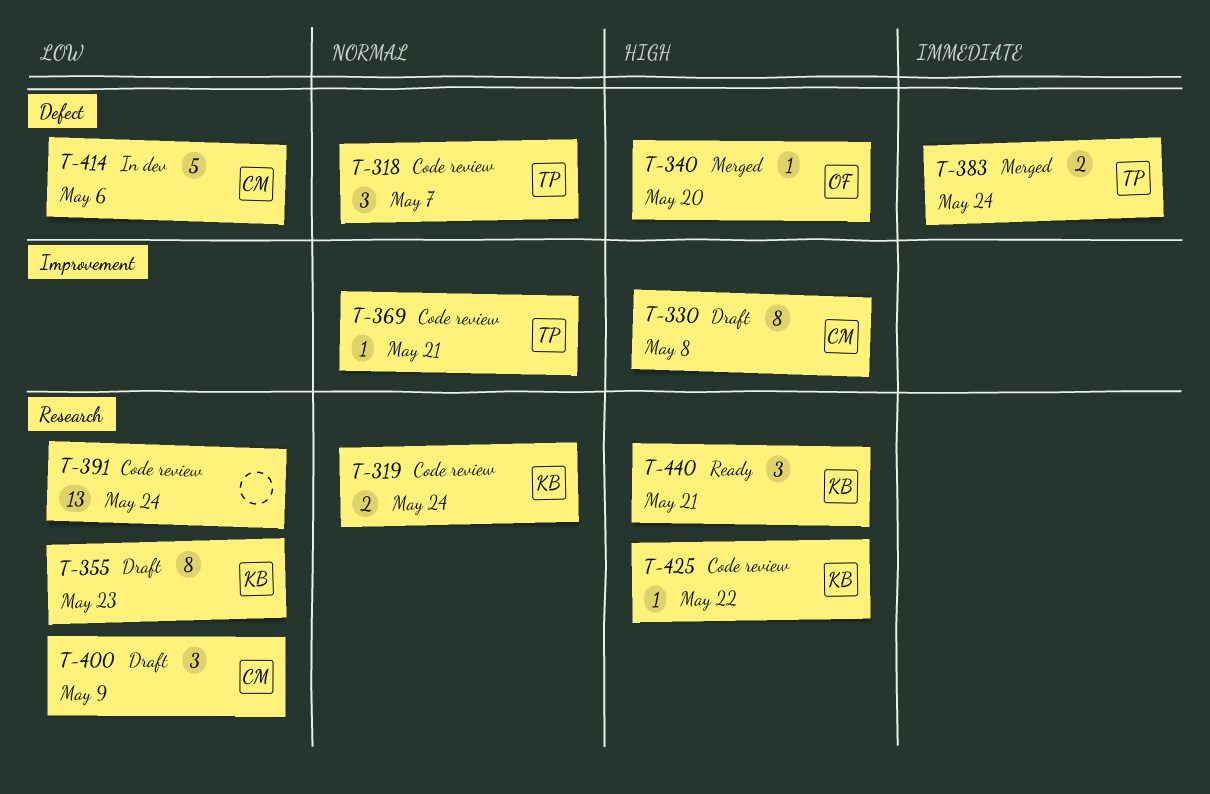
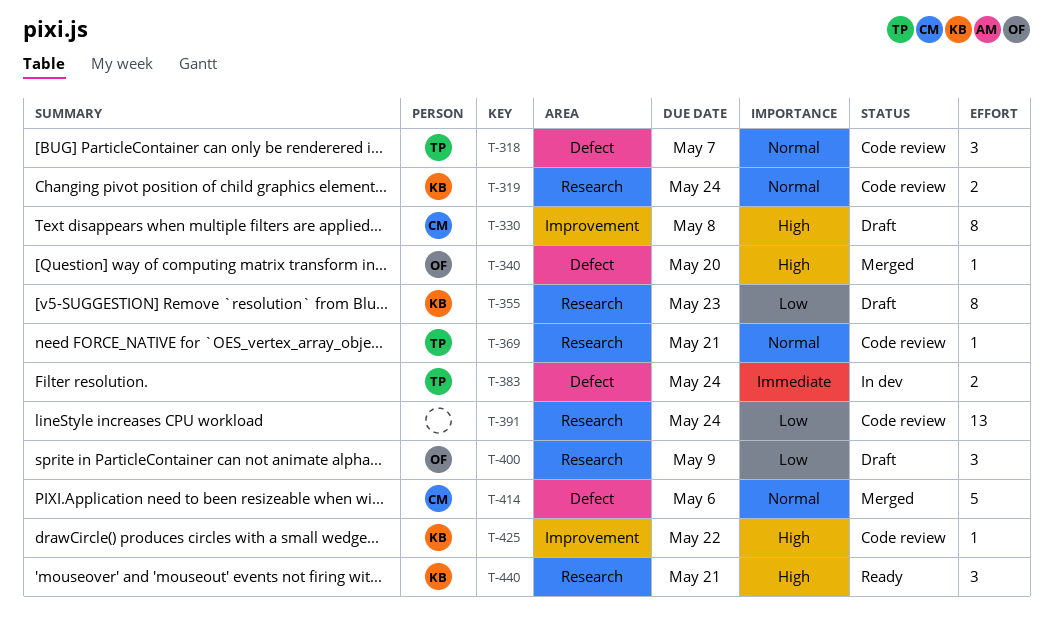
T-369, label: Improvement -> Research
T-383, status: Merged -> In dev
T-400, owner: CM -> OF
T-414, status: In dev -> Merged
T-414, priority: Low -> Normal
T-425, label: Research -> Improvement

